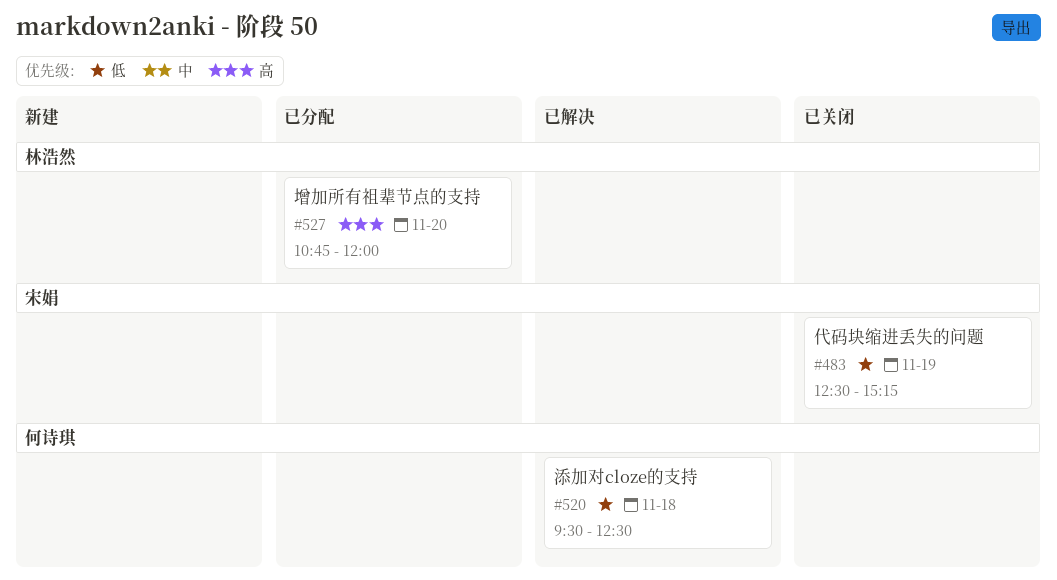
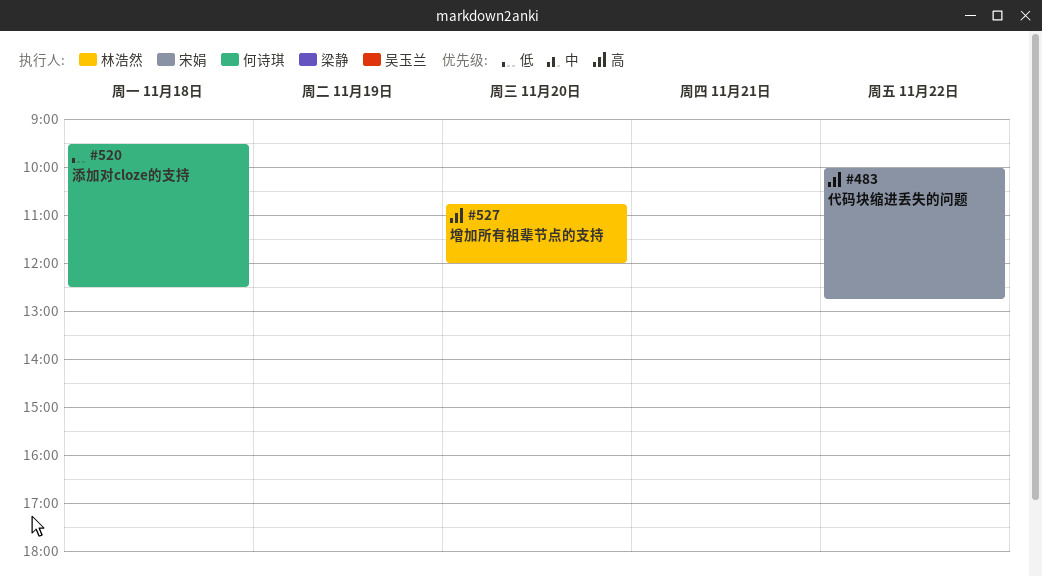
#483, priority: 低 -> 高
#483, day: Nov 19 -> Nov 22
#483, begins: 12:30 -> 10:00
#483, ends: 15:15 -> 12:45

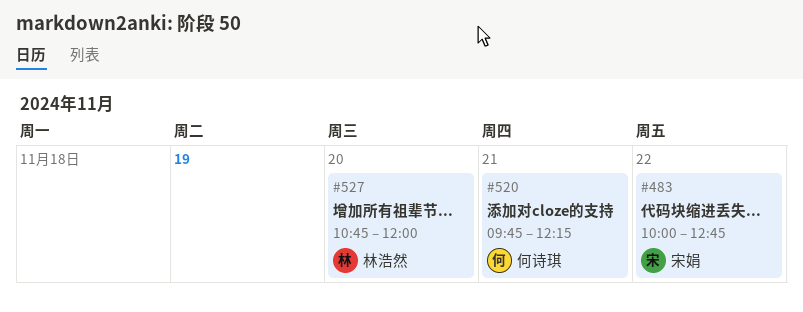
#520, day: Nov 18 -> Nov 21
#520, begins: 09:30 -> 09:45
#520, ends: 12:30 -> 12:15

